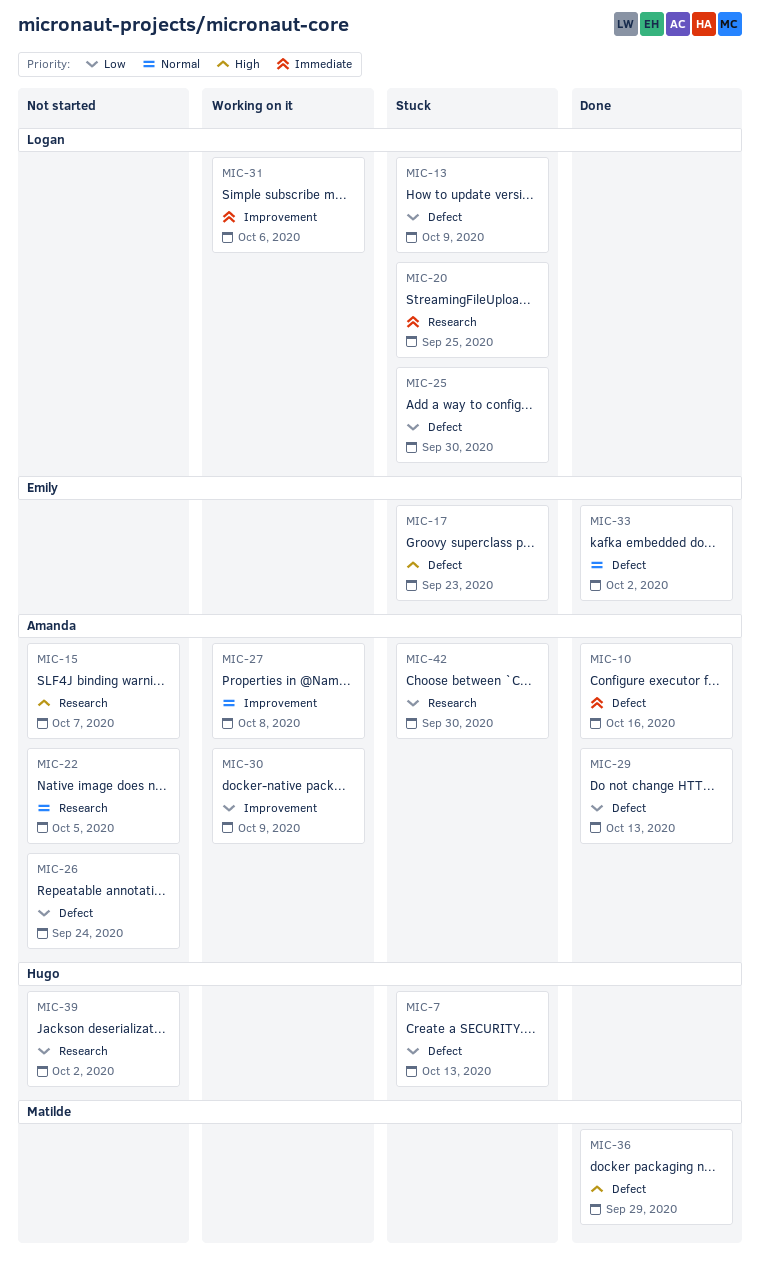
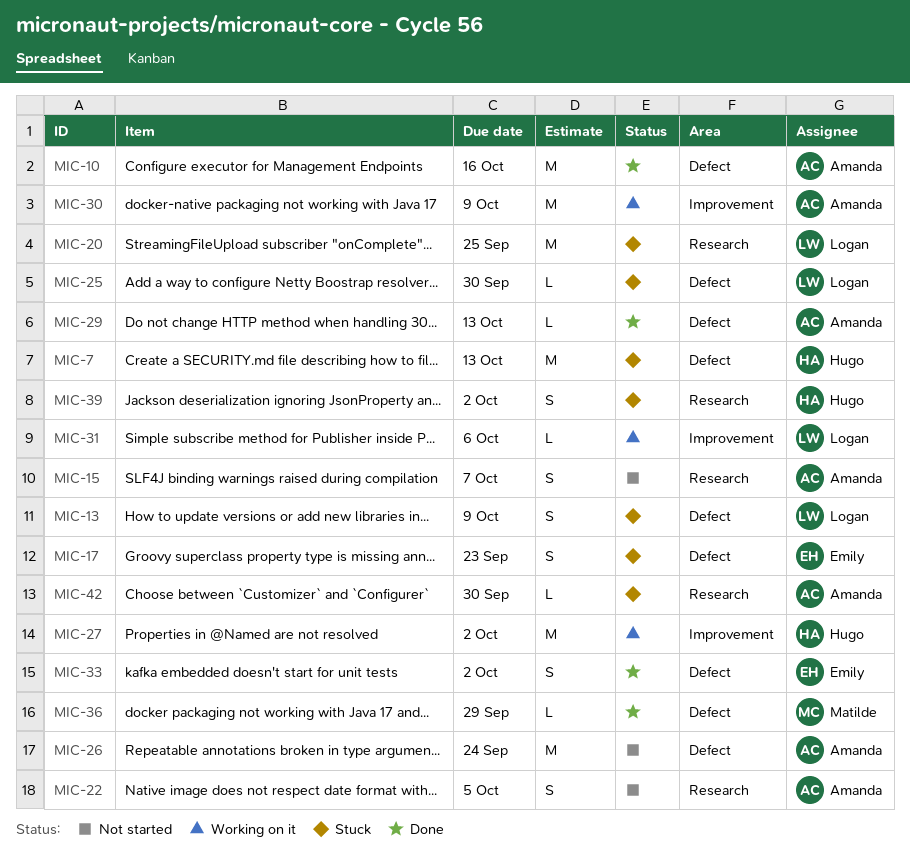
MIC-27, owner: Amanda -> Hugo
MIC-27, due: Oct 8 -> Oct 2
MIC-39, status: Not started -> Stuck

